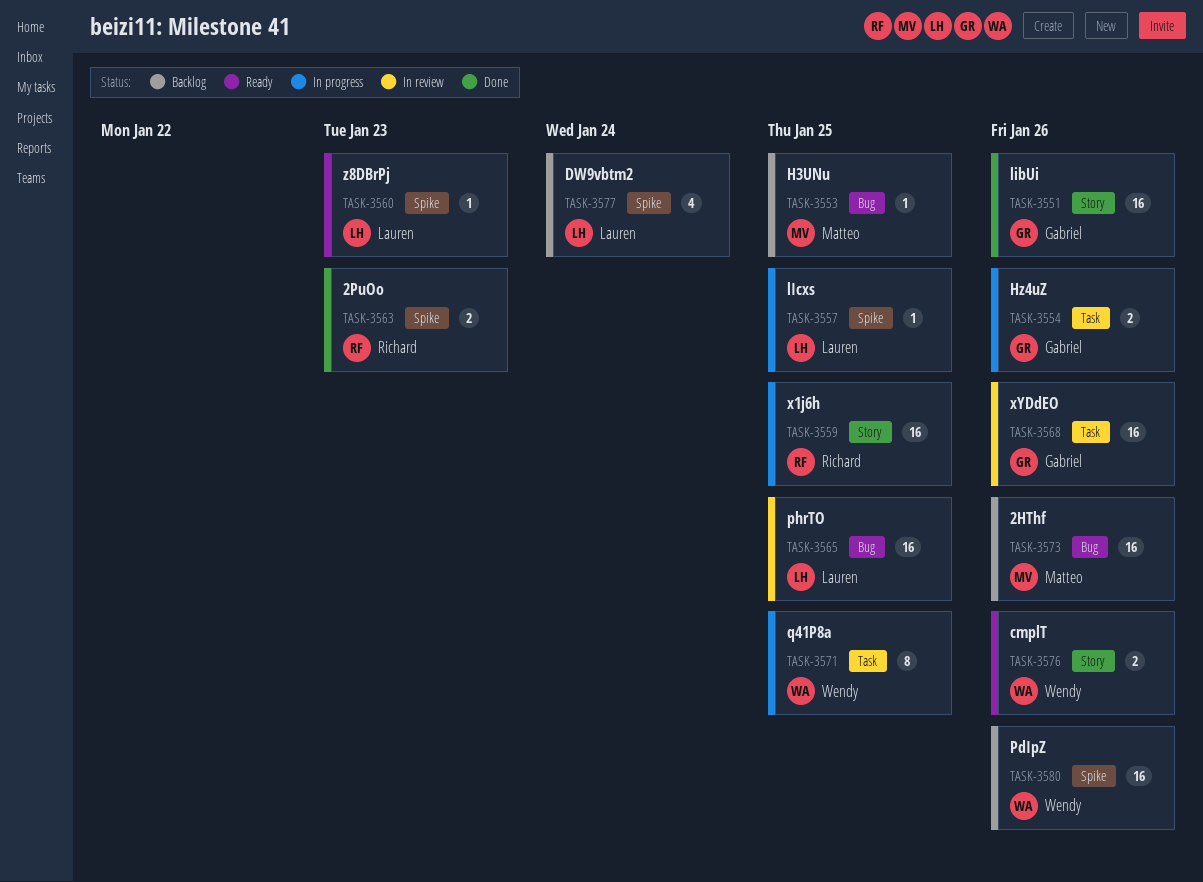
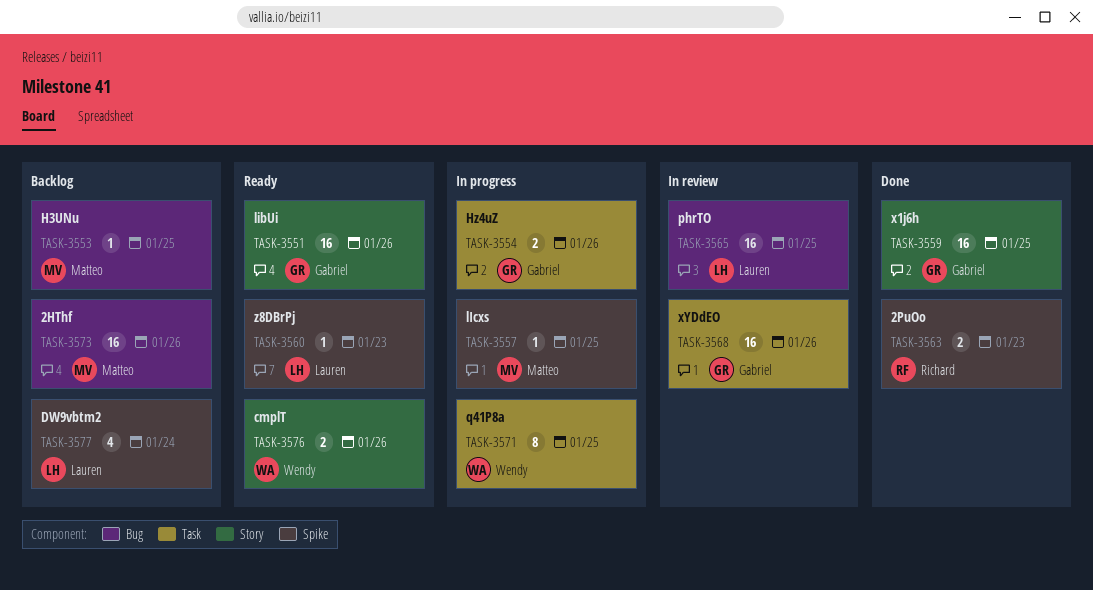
TASK-3551, status: Done -> Ready
TASK-3557, owner: Lauren -> Matteo
TASK-3559, status: In progress -> Done
TASK-3559, owner: Richard -> Gabriel
TASK-3580: present -> none

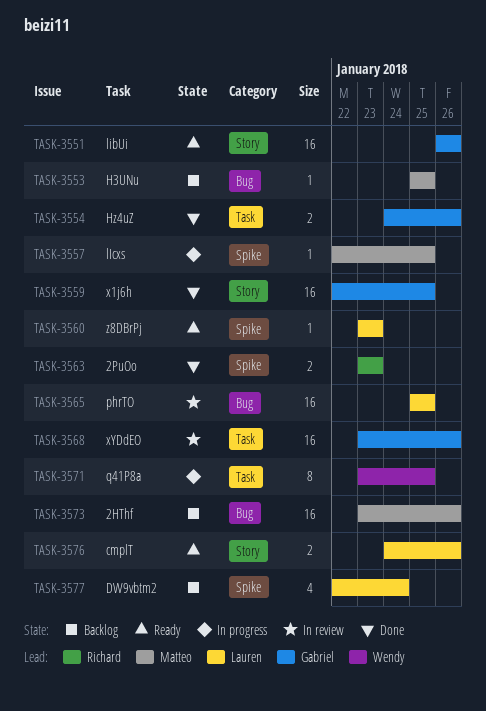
TASK-3554, status: In progress -> Done
TASK-3576, owner: Wendy -> Lauren

